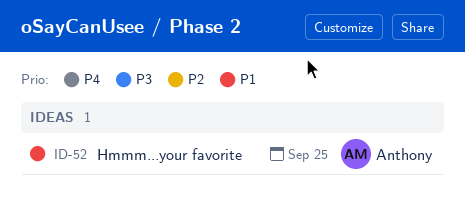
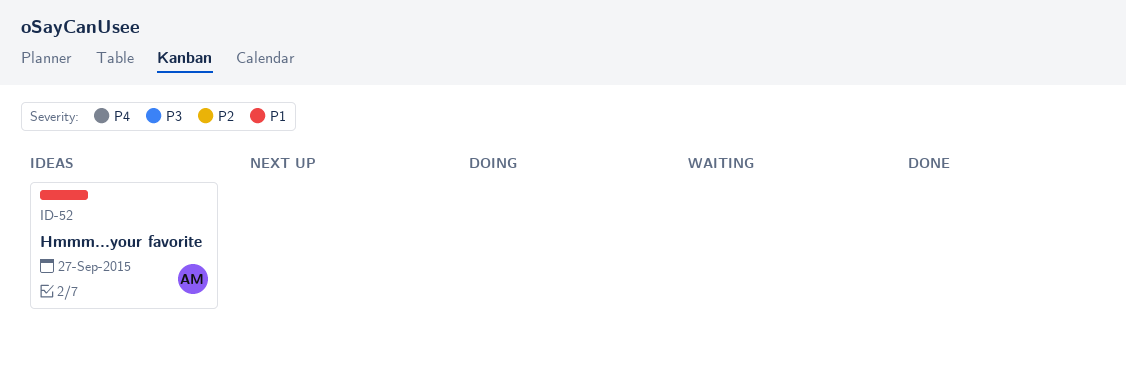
ID-52, due: Sep 25 -> Sep 27

